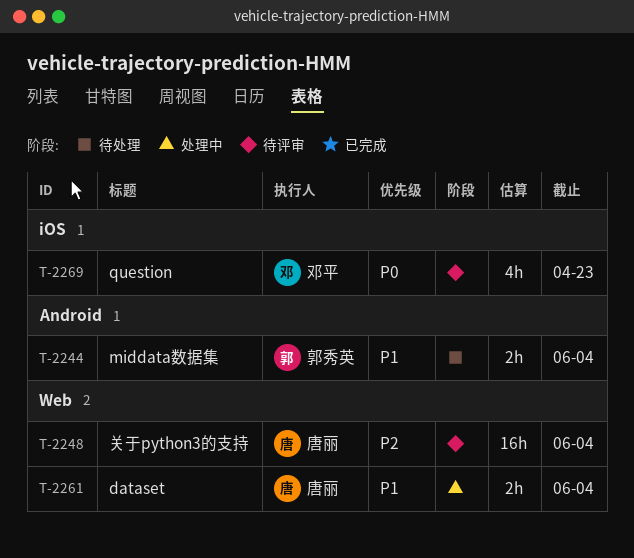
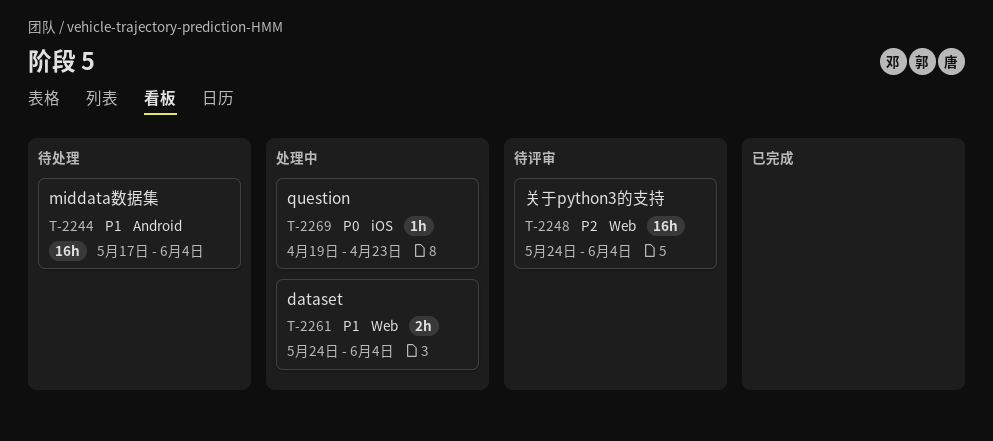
T-2244, estimate: 2h -> 16h
T-2269, status: 待评审 -> 处理中
T-2269, estimate: 4h -> 1h

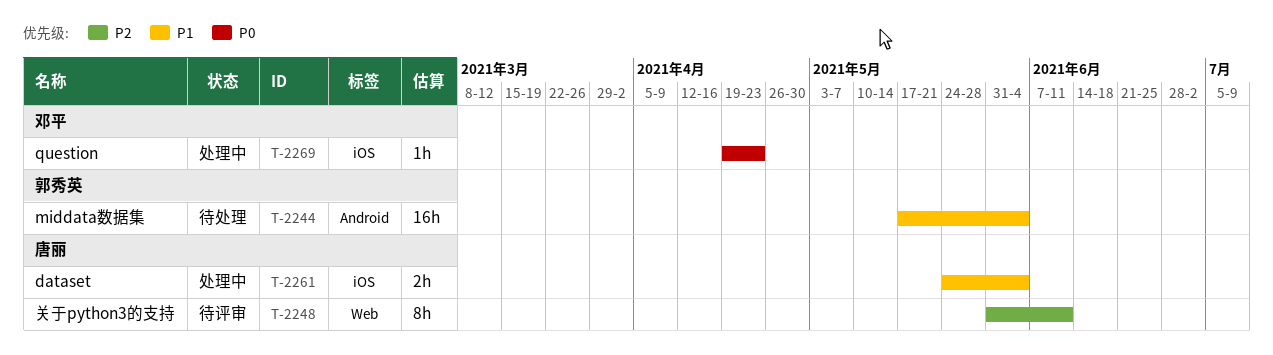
T-2248, estimate: 16h -> 8h
T-2248, start: May 24 -> May 31
T-2248, due: Jun 4 -> Jun 11
T-2261, label: Web -> iOS

